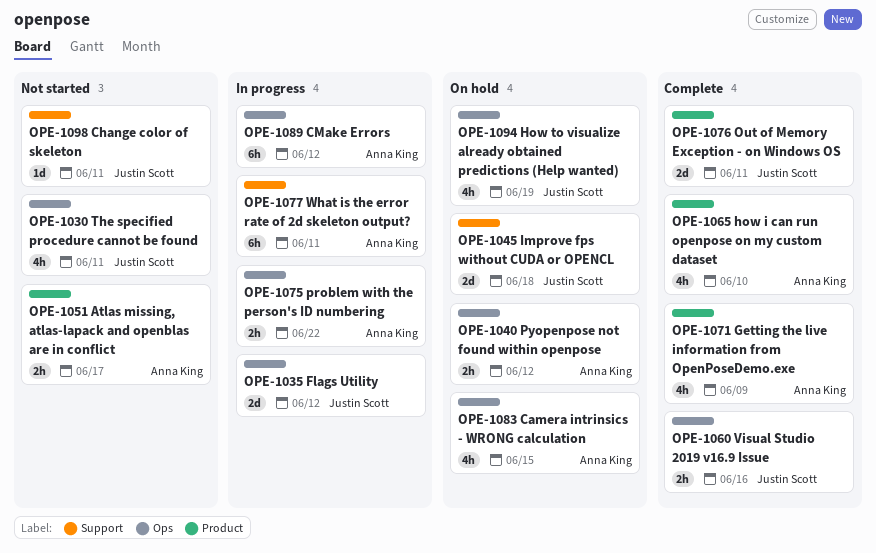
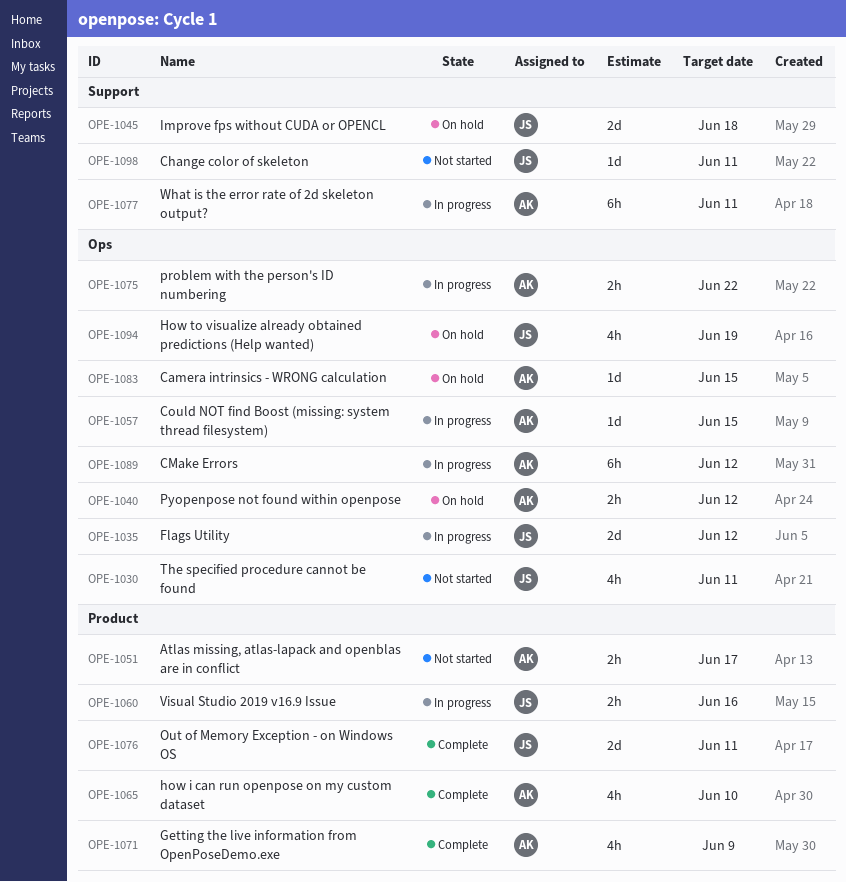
OPE-1057: none -> present
OPE-1060, status: Complete -> In progress
OPE-1060, label: Ops -> Product
OPE-1083, estimate: 4h -> 1d

